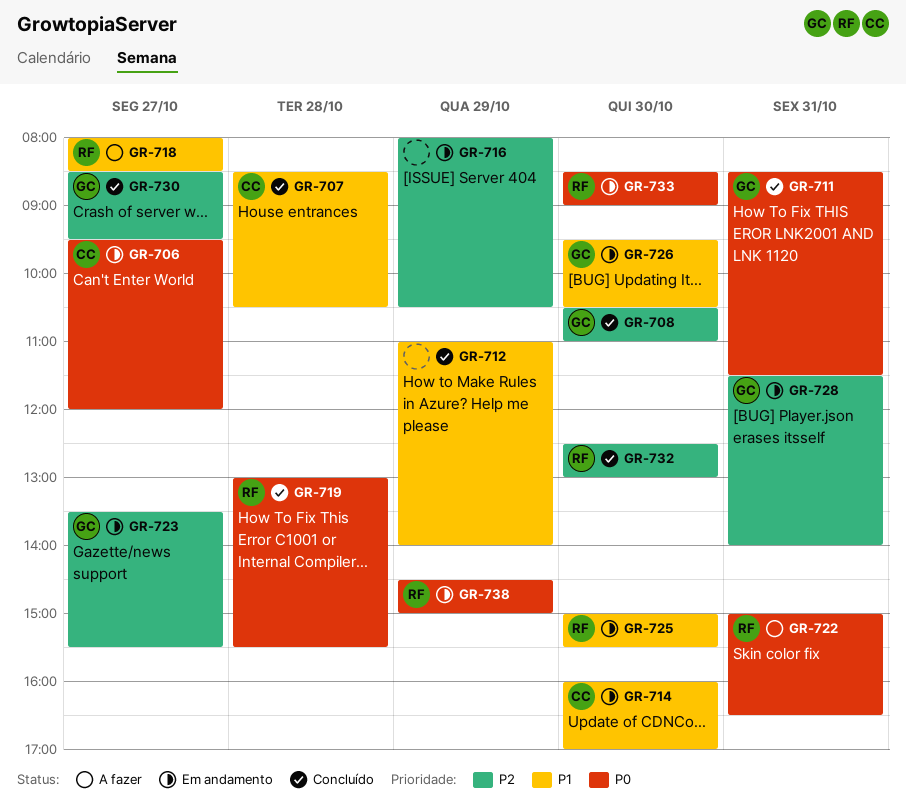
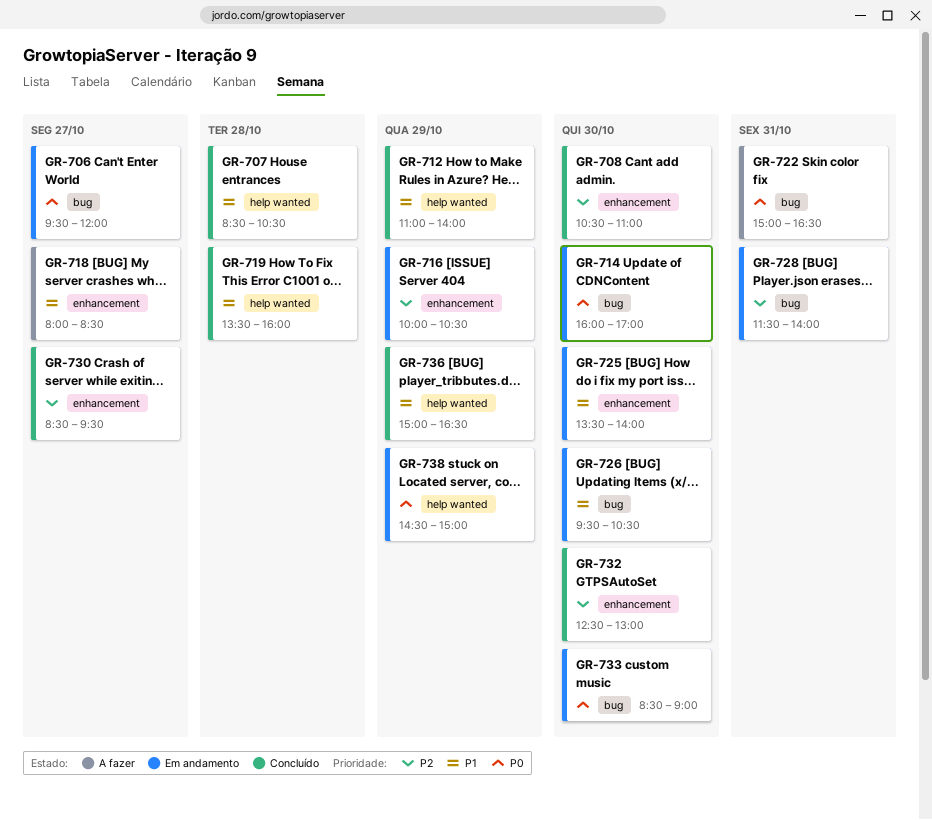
GR-711: present -> none
GR-714, priority: P1 -> P0
GR-716, begins: 08:00 -> 10:00
GR-719, priority: P0 -> P1
GR-719, begins: 13:00 -> 13:30
GR-719, ends: 15:30 -> 16:00
GR-723: present -> none
GR-725, begins: 15:00 -> 13:30
GR-725, ends: 15:30 -> 14:00
GR-736: none -> present

